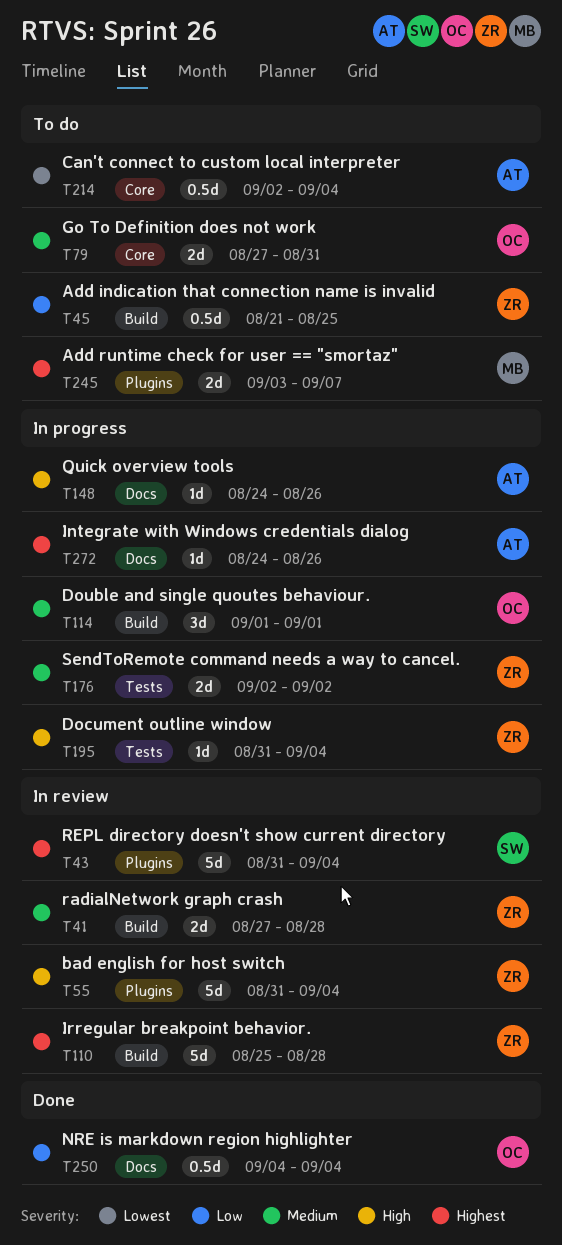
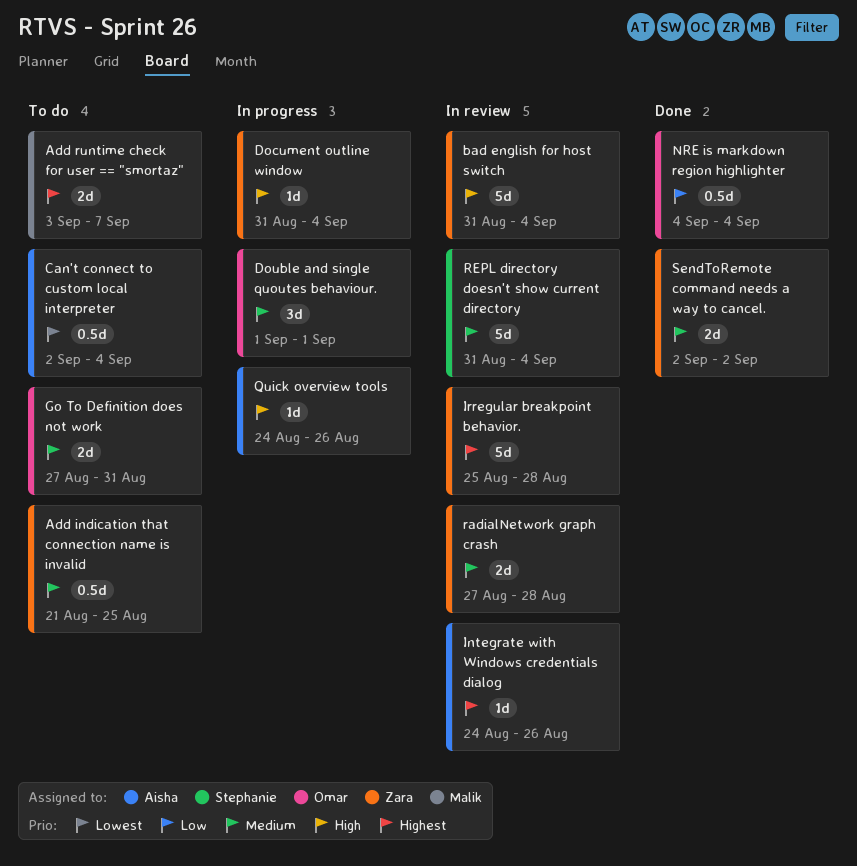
Add indication that connection name is invalid, priority: Low -> Medium
Integrate with Windows credentials dialog, status: In progress -> In review
REPL directory doesn't show current directory, priority: Highest -> Medium
SendToRemote command needs a way to cancel., status: In progress -> Done

